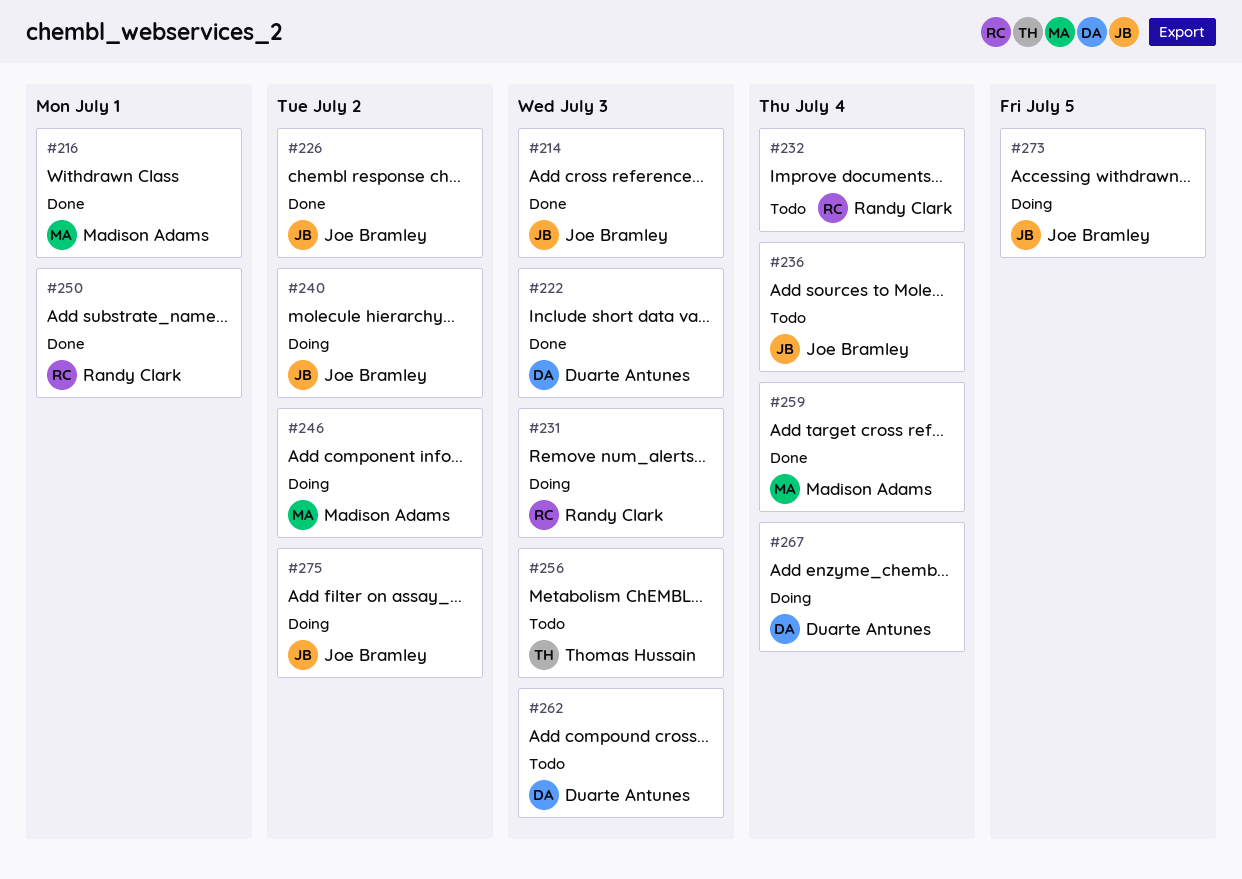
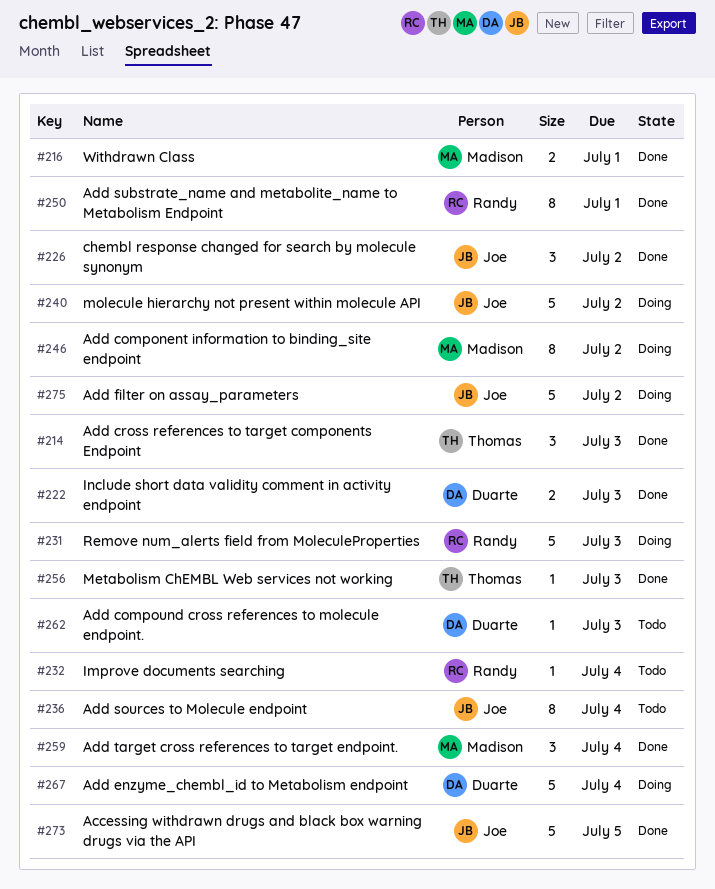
#214, owner: Joe Bramley -> Thomas Hussain
#256, status: Todo -> Done
#273, status: Doing -> Done

